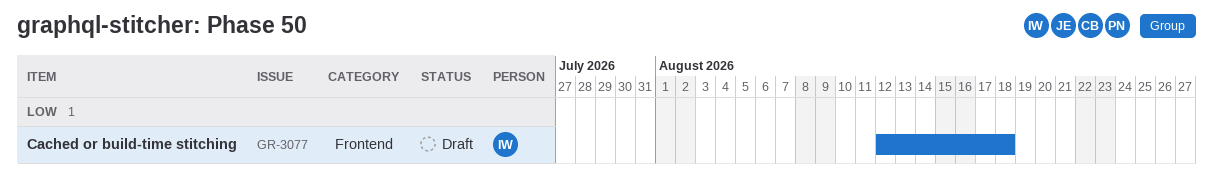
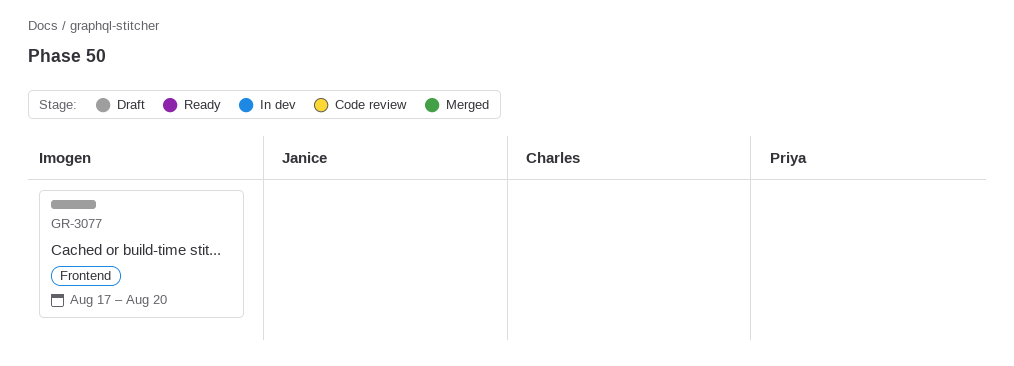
GR-3077, start: Aug 12 -> Aug 17
GR-3077, due: Aug 18 -> Aug 20

